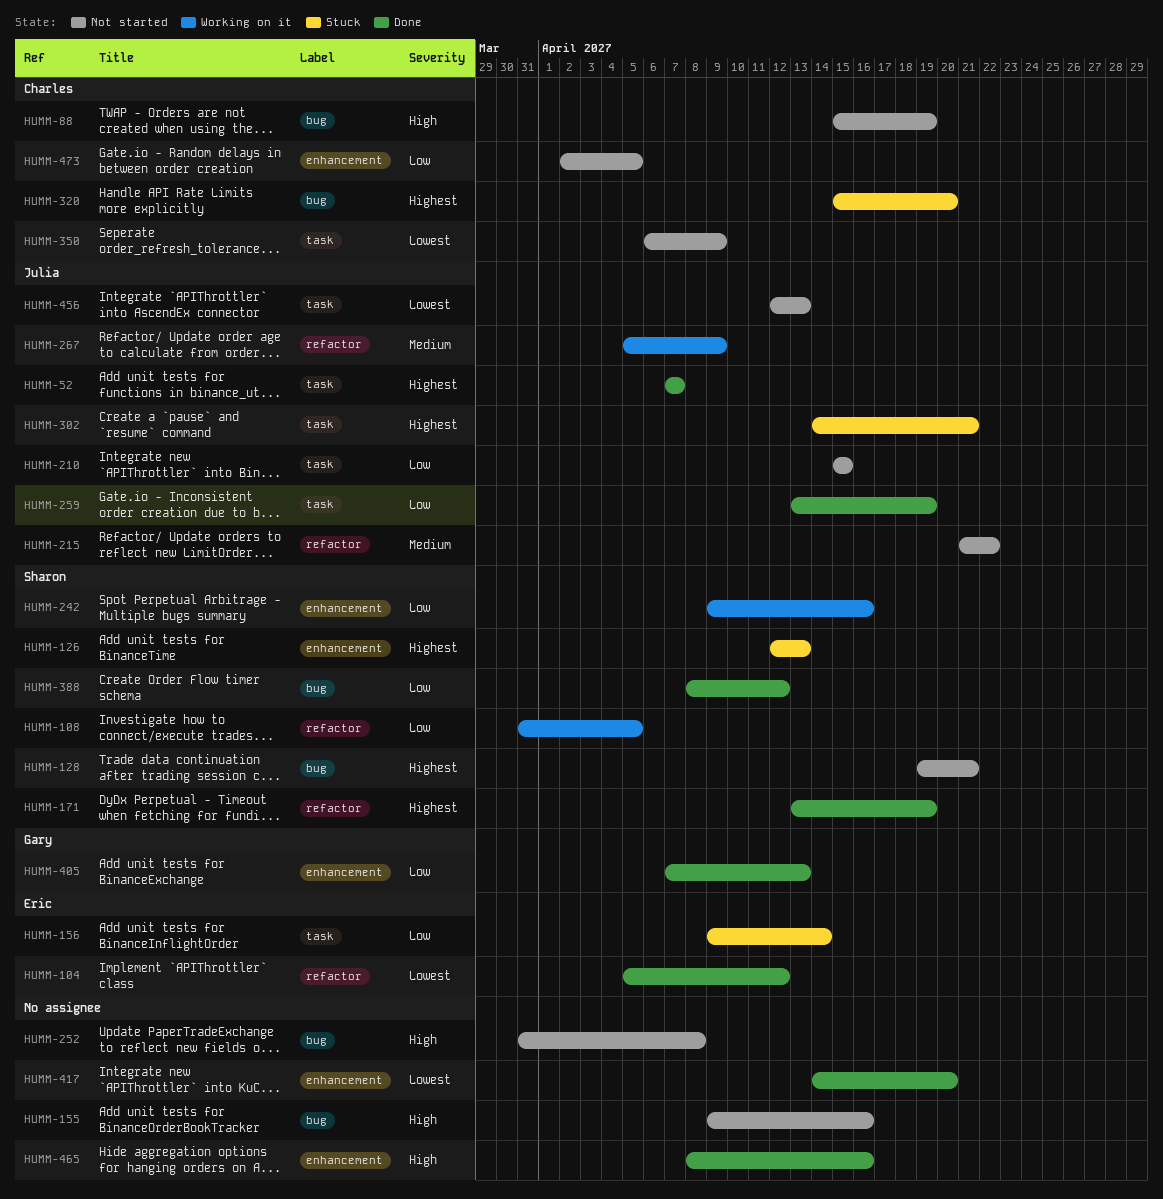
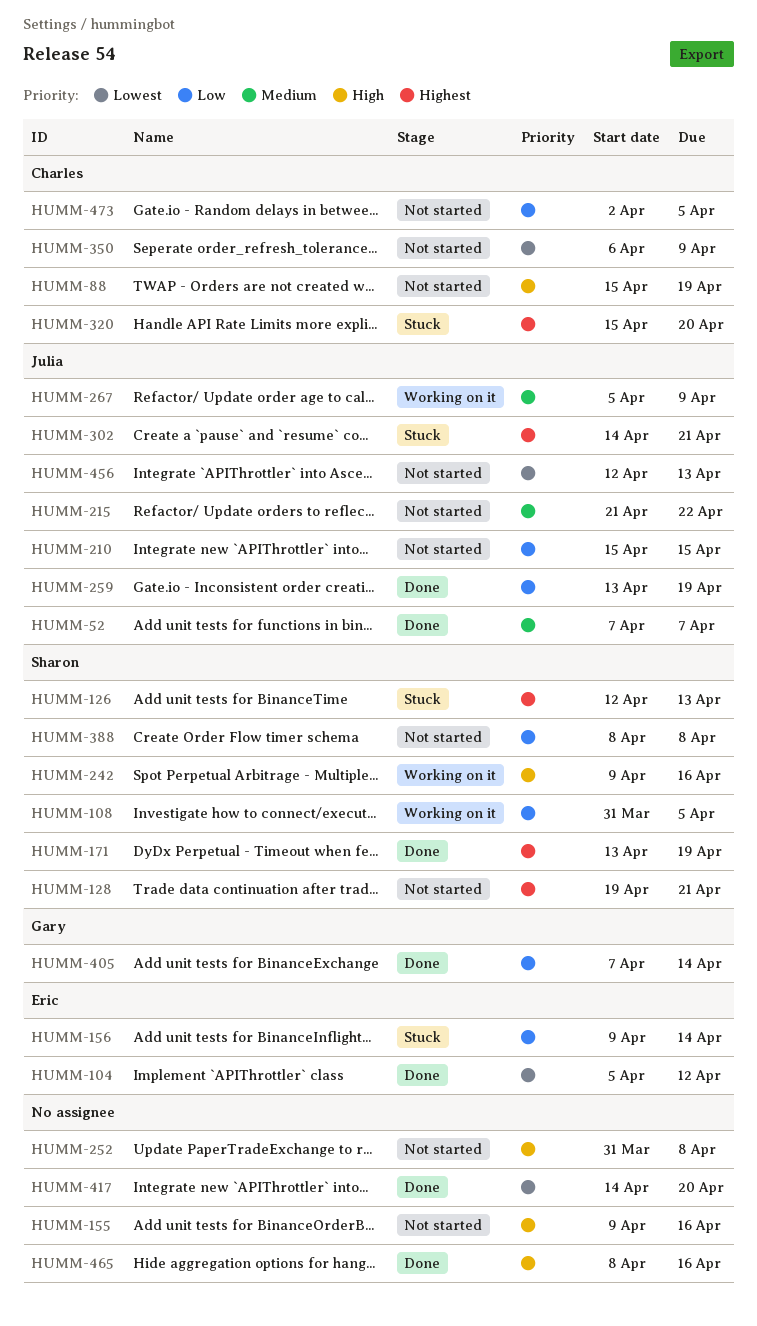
HUMM-52, priority: Highest -> Medium
HUMM-242, priority: Low -> High
HUMM-388, status: Done -> Not started
HUMM-388, due: Apr 12 -> Apr 8
HUMM-405, due: Apr 13 -> Apr 14

